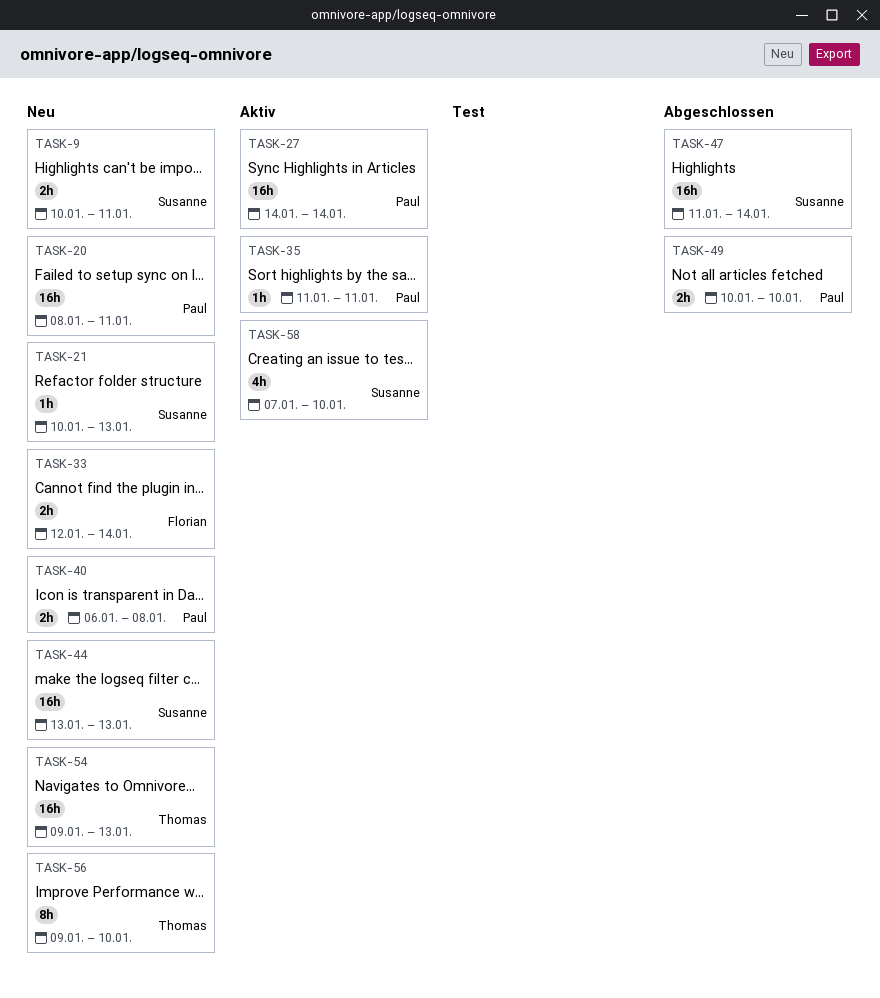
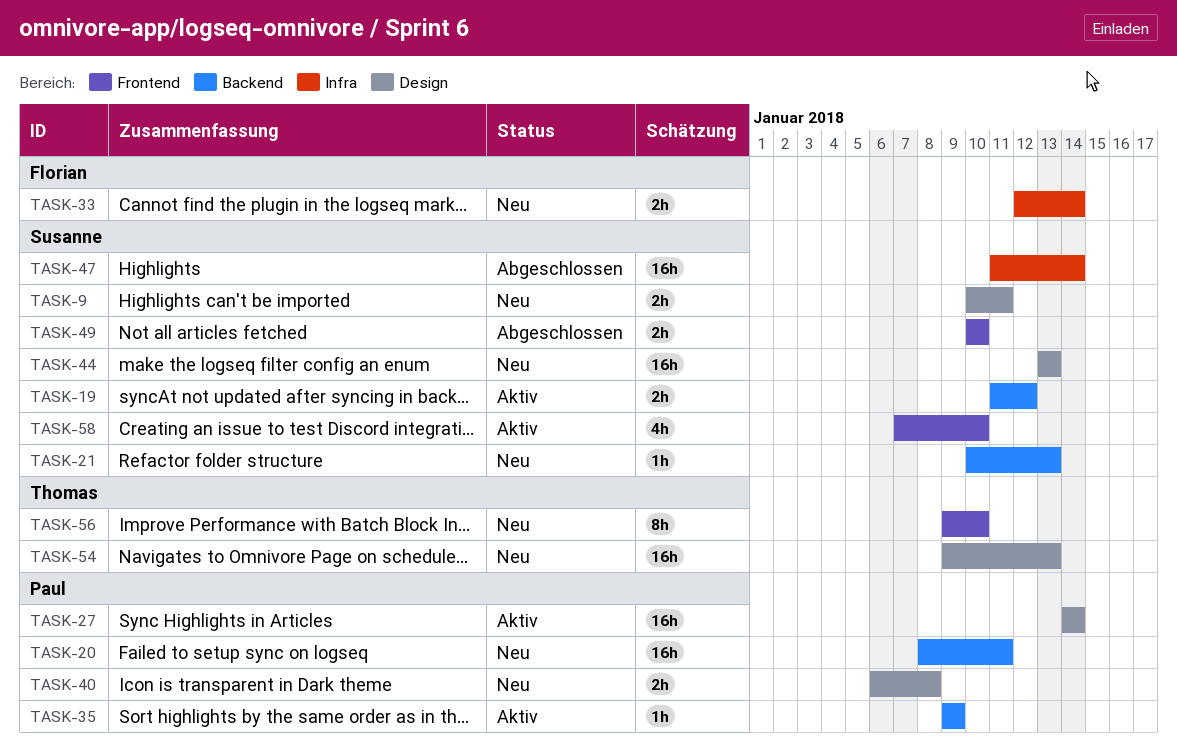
TASK-19: none -> present
TASK-35, start: Jan 11 -> Jan 9
TASK-35, due: Jan 11 -> Jan 9
TASK-49, owner: Paul -> Susanne

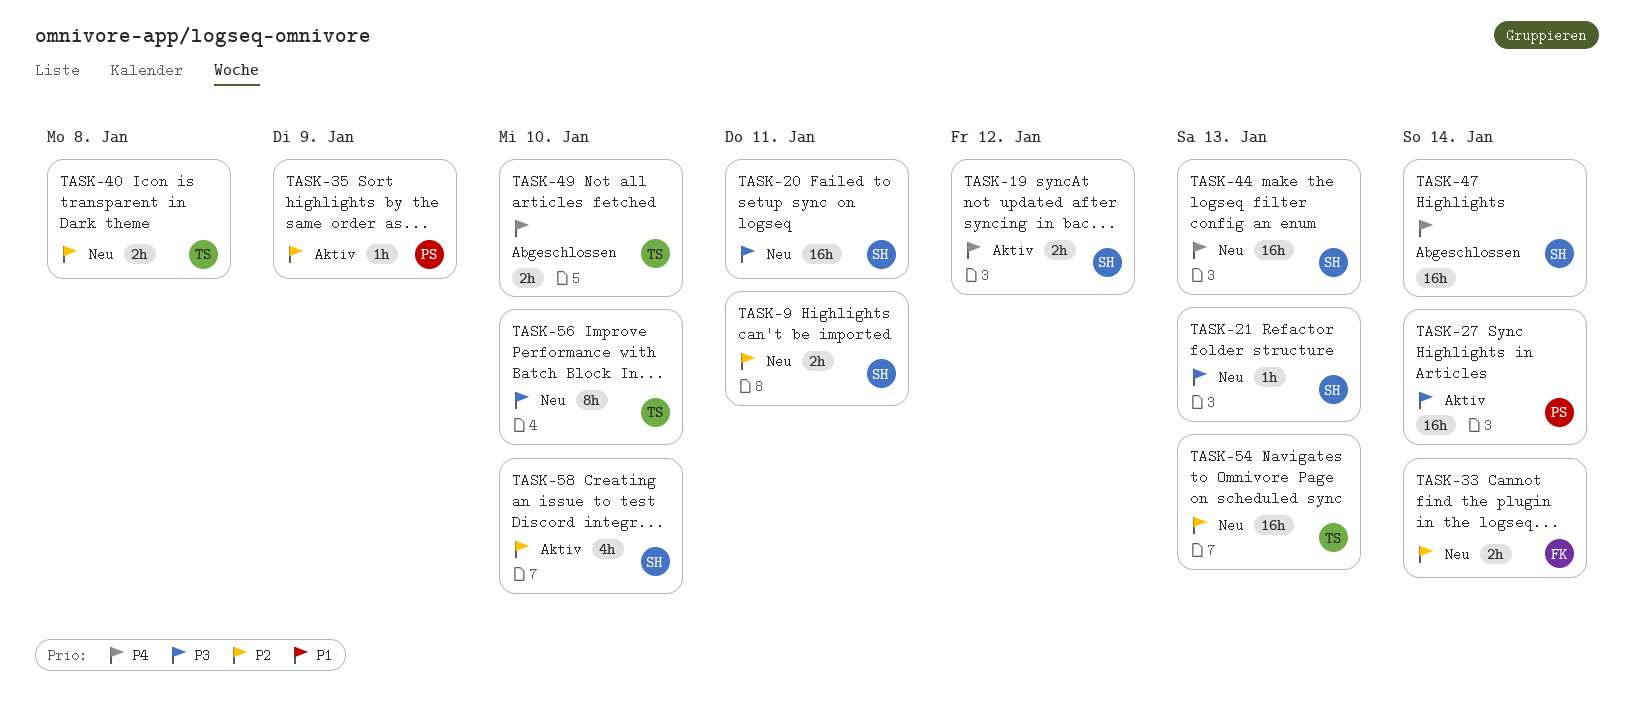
TASK-20, owner: Paul -> Susanne
TASK-40, owner: Paul -> Thomas
TASK-49, owner: Susanne -> Thomas

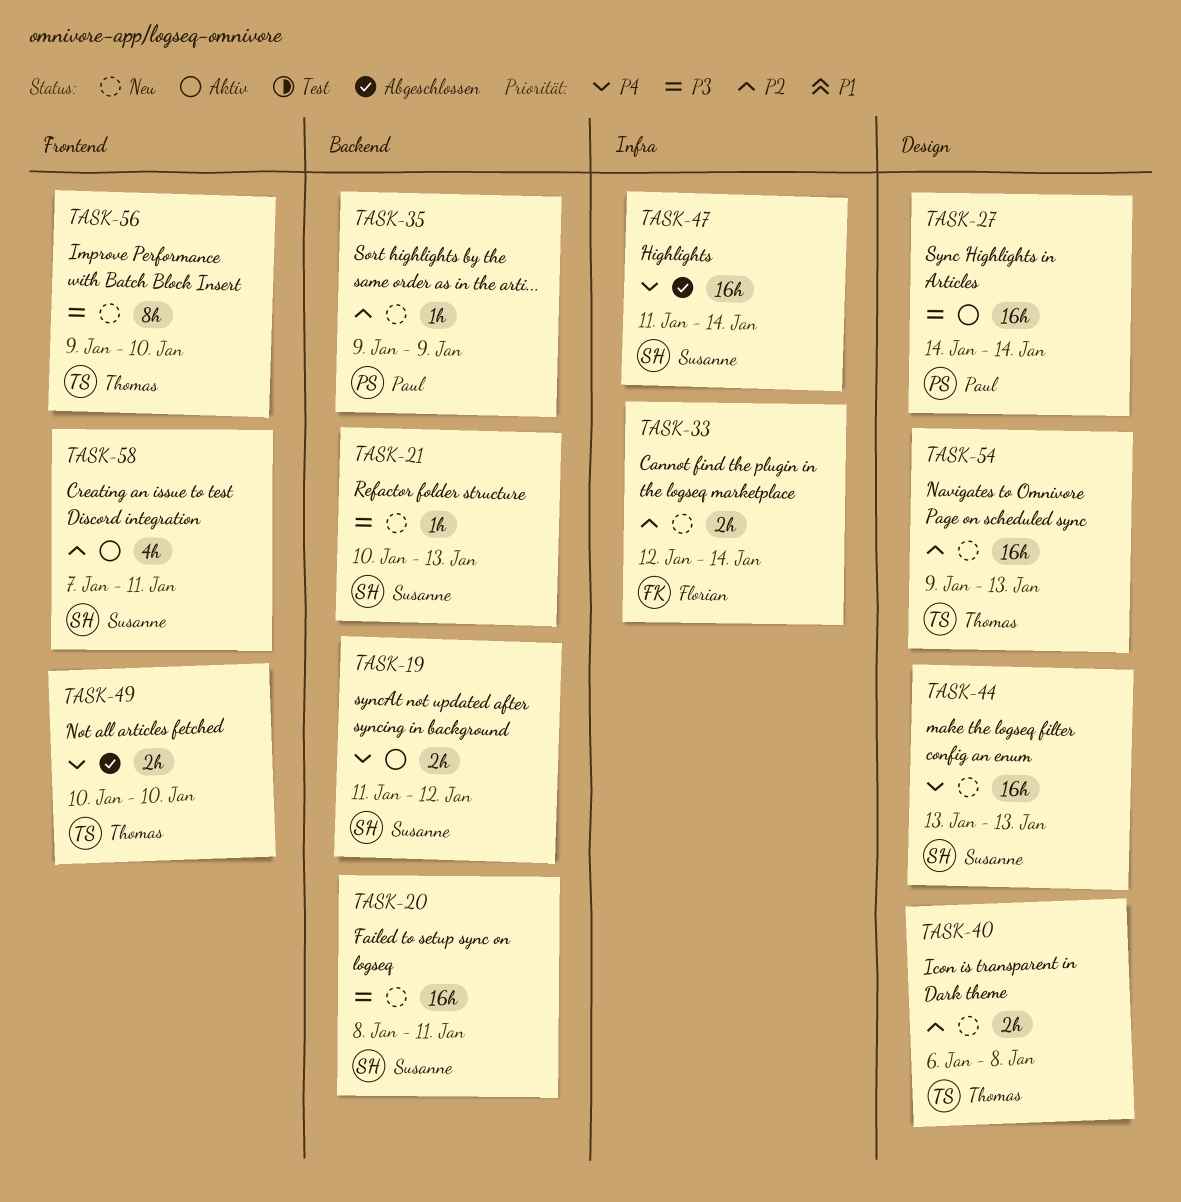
TASK-9: present -> none
TASK-35, status: Aktiv -> Neu
TASK-58, due: Jan 10 -> Jan 11

